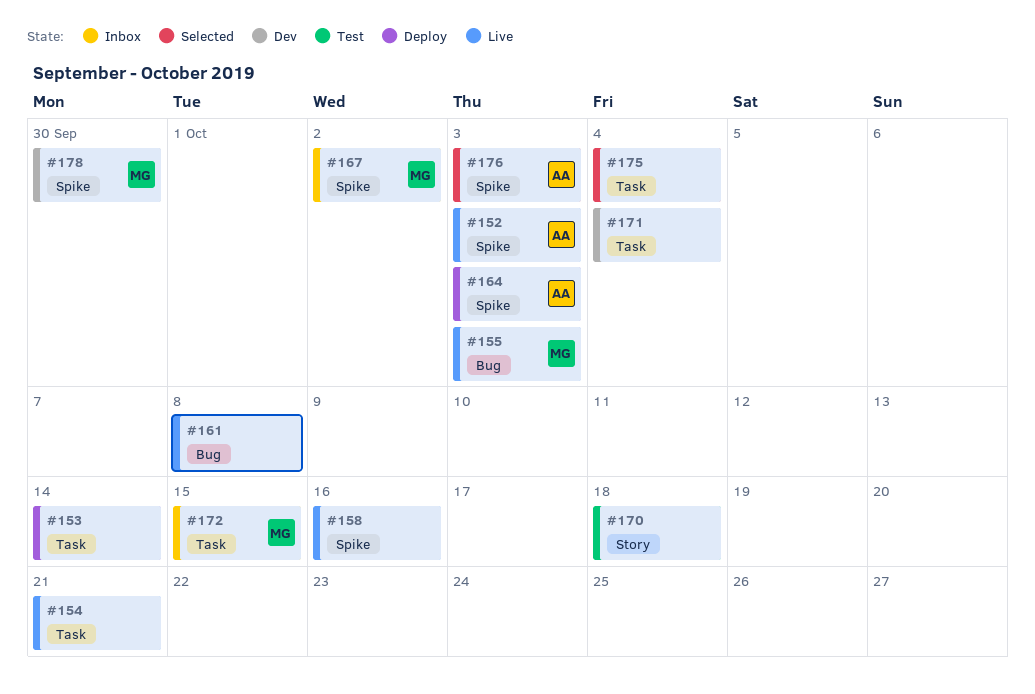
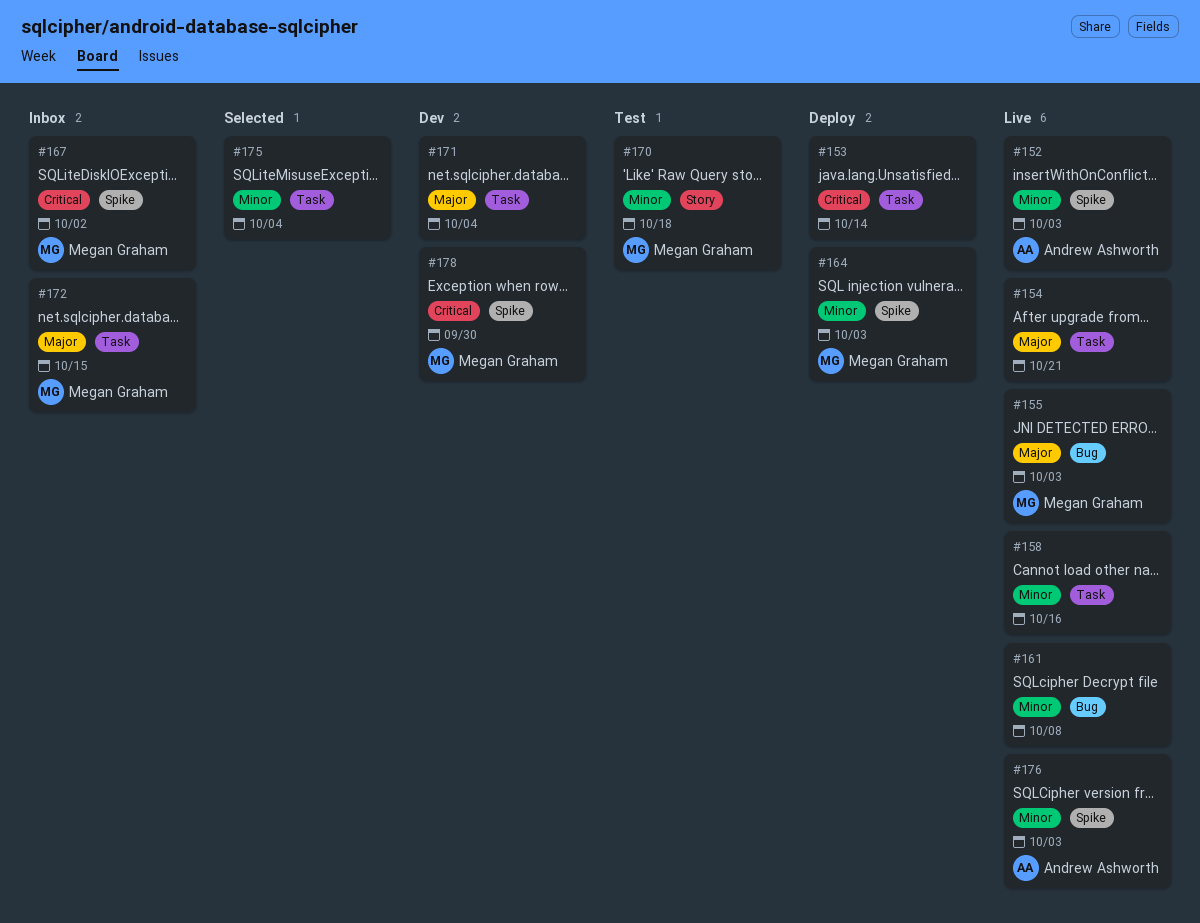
#158, label: Spike -> Task
#164, owner: Andrew Ashworth -> Megan Graham
#170, owner: none -> Megan Graham
#176, status: Selected -> Live

